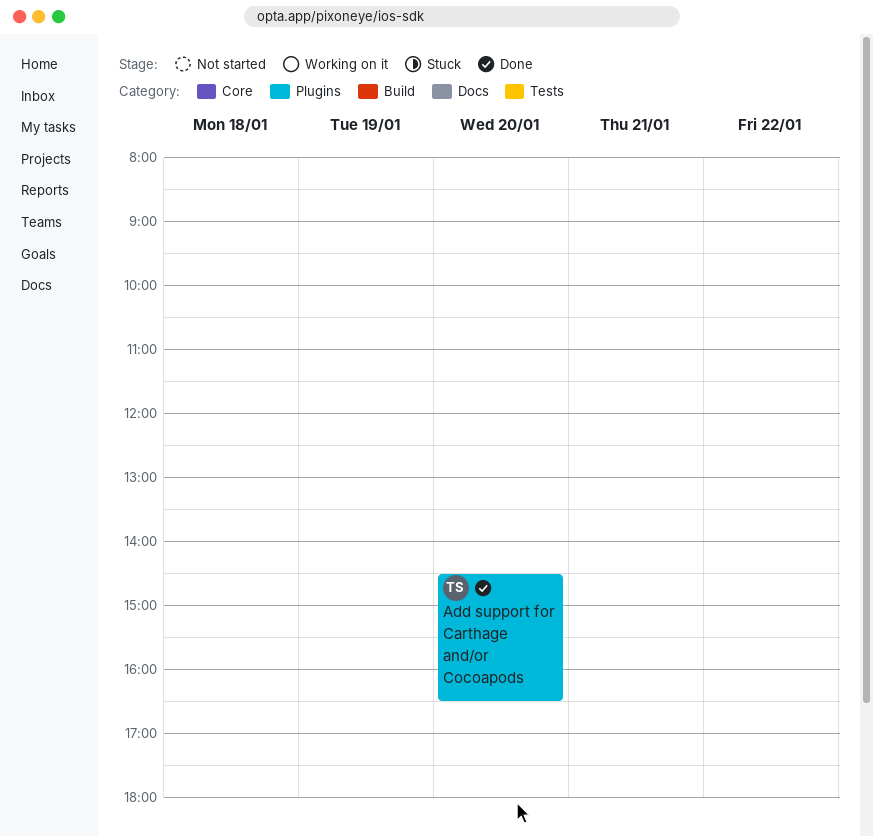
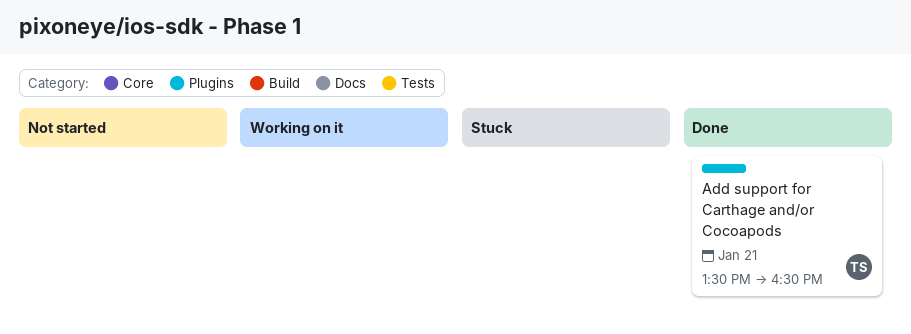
Add support for Carthage and/or Cocoapods, day: Jan 20 -> Jan 21
Add support for Carthage and/or Cocoapods, begins: 14:30 -> 13:30

